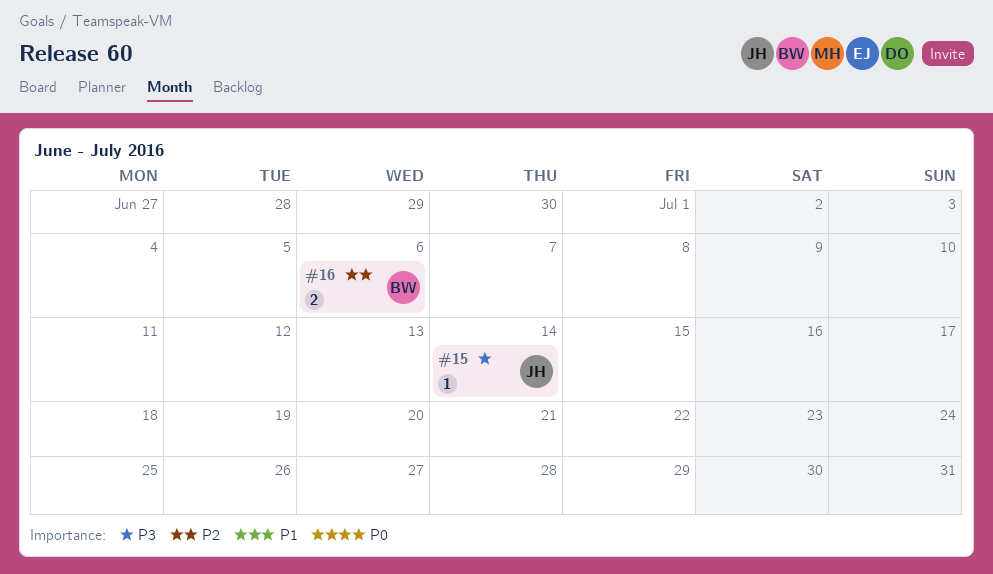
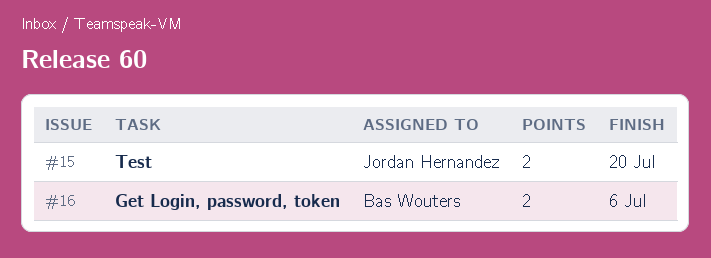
#15, estimate: 1 -> 2
#15, due: Jul 14 -> Jul 20

